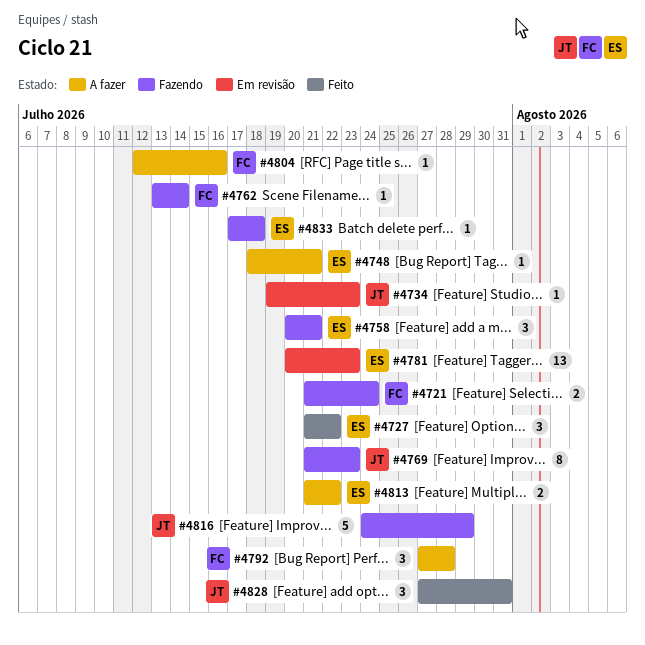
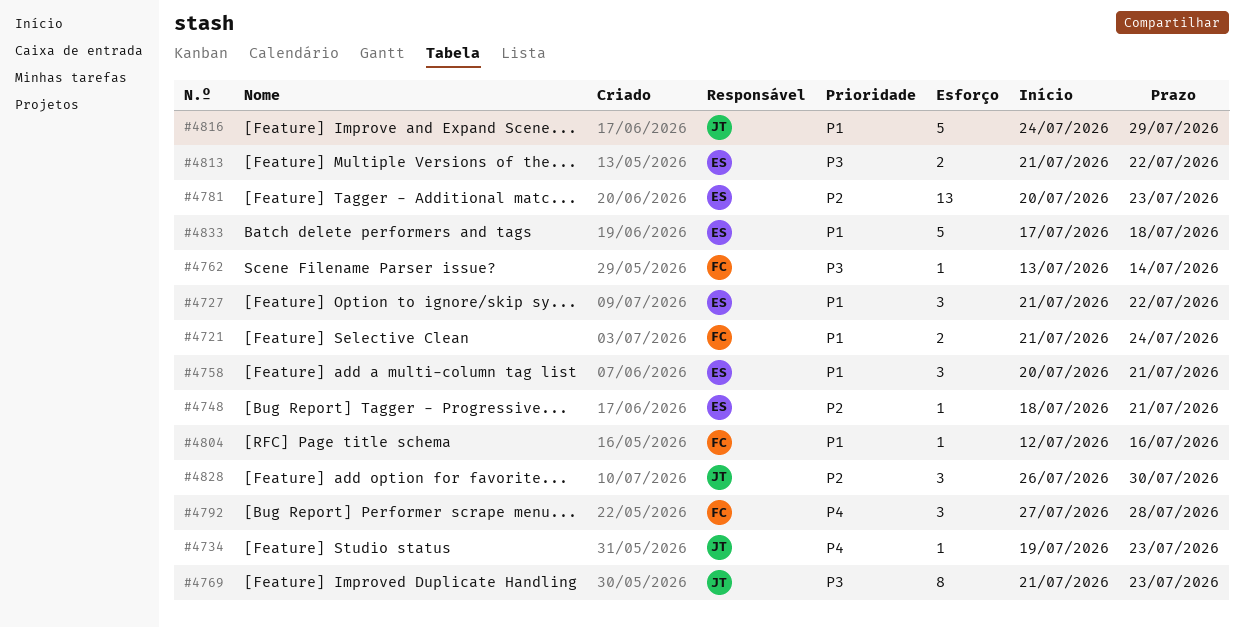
#4828, start: Jul 27 -> Jul 26
#4828, due: Jul 31 -> Jul 30
#4833, estimate: 1 -> 5

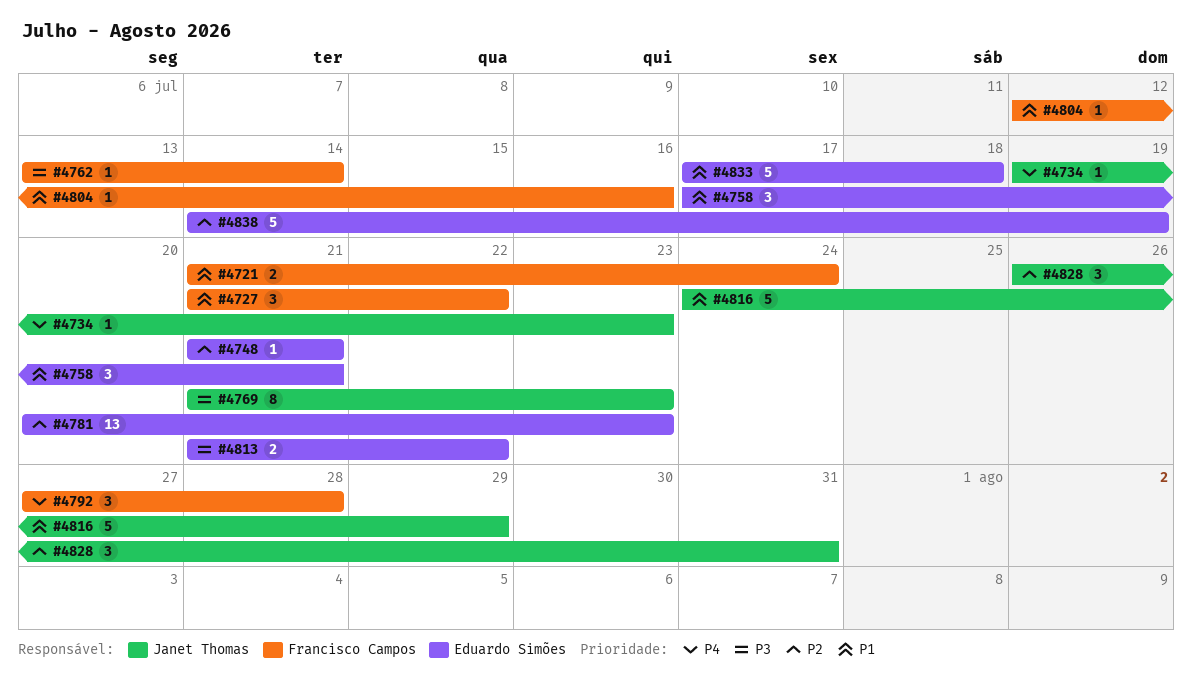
#4727, owner: Eduardo Simões -> Francisco Campos
#4748, start: Jul 18 -> Jul 21
#4758, start: Jul 20 -> Jul 17
#4828, due: Jul 30 -> Jul 31
#4838: none -> present

